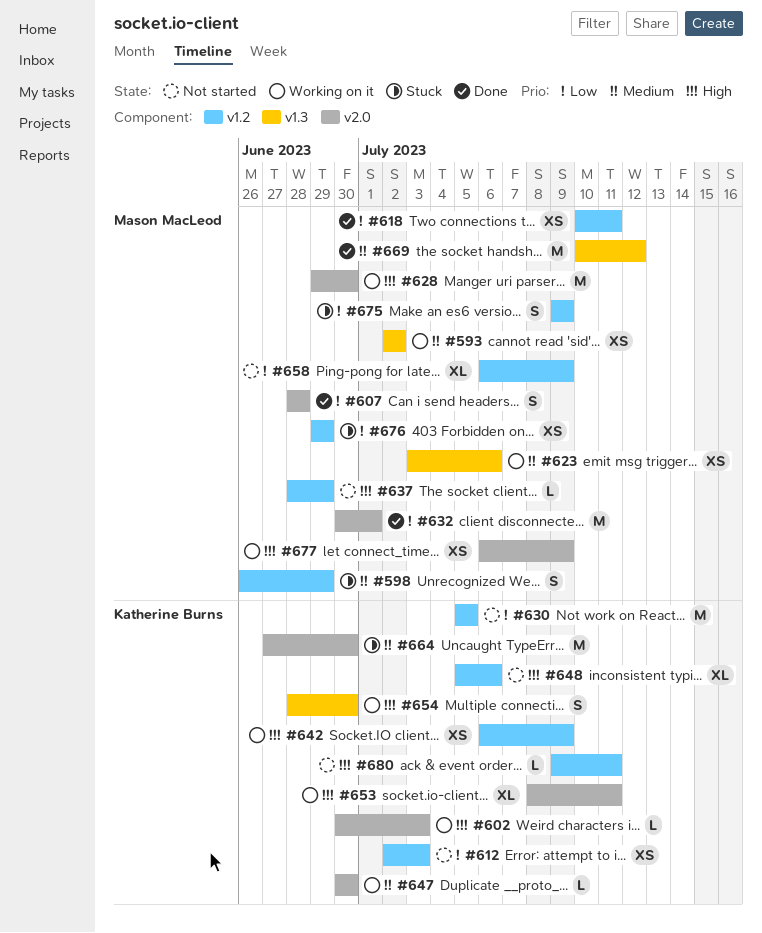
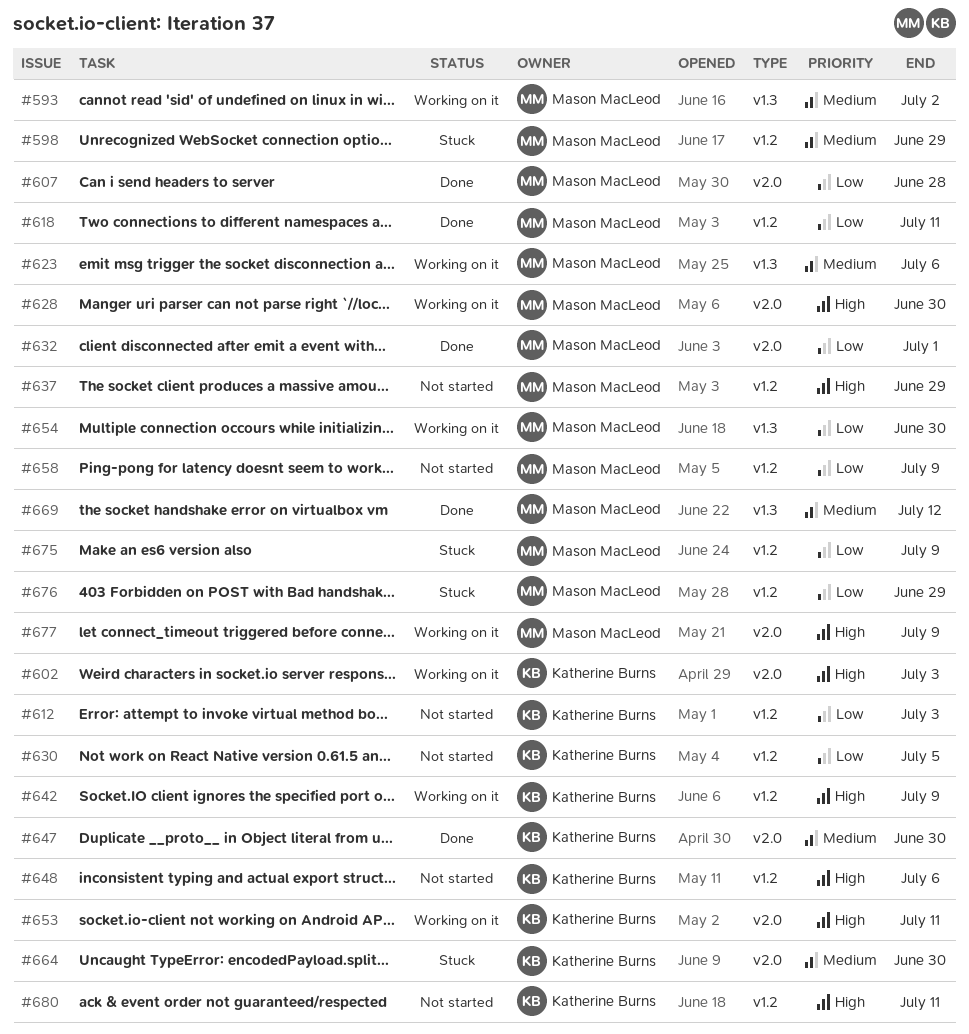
#647, status: Working on it -> Done
#654, owner: Katherine Burns -> Mason MacLeod
#654, priority: High -> Low

